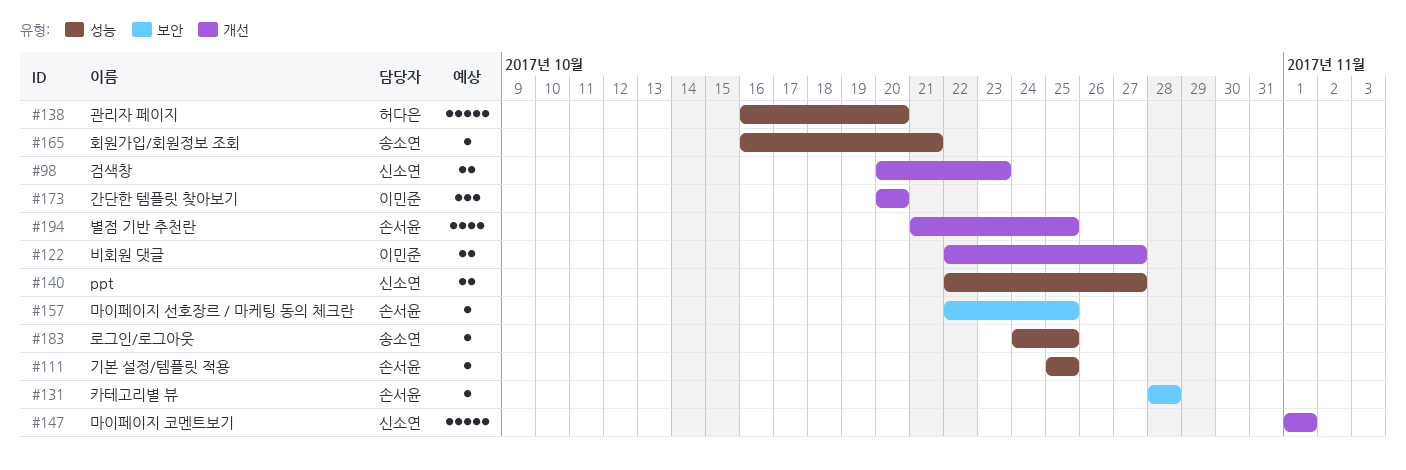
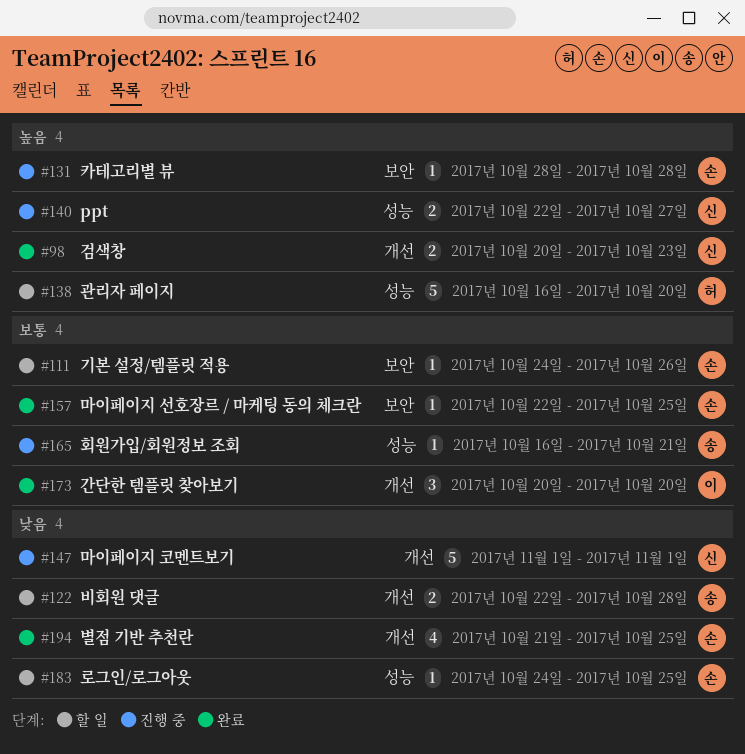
#111, label: 성능 -> 보안
#111, start: Oct 25 -> Oct 24
#111, due: Oct 25 -> Oct 26
#122, owner: 이민준 -> 송소연
#122, due: Oct 27 -> Oct 28
#183, owner: 송소연 -> 손서윤

